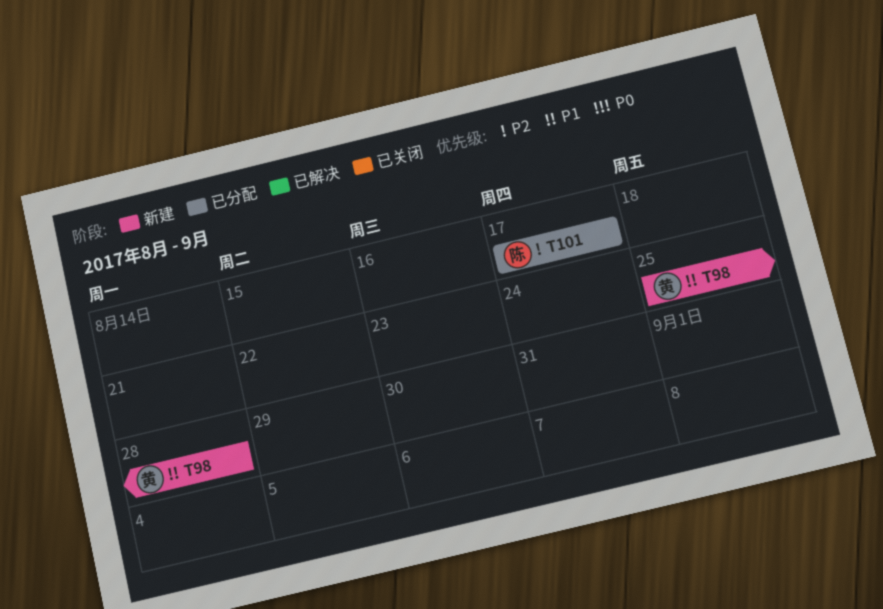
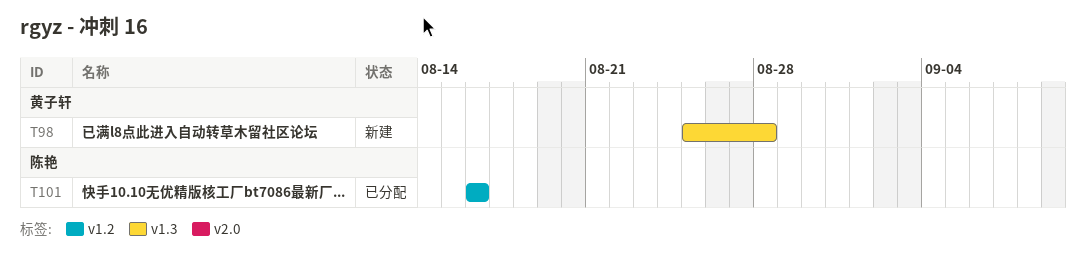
T101, start: Aug 17 -> Aug 16
T101, due: Aug 17 -> Aug 16

